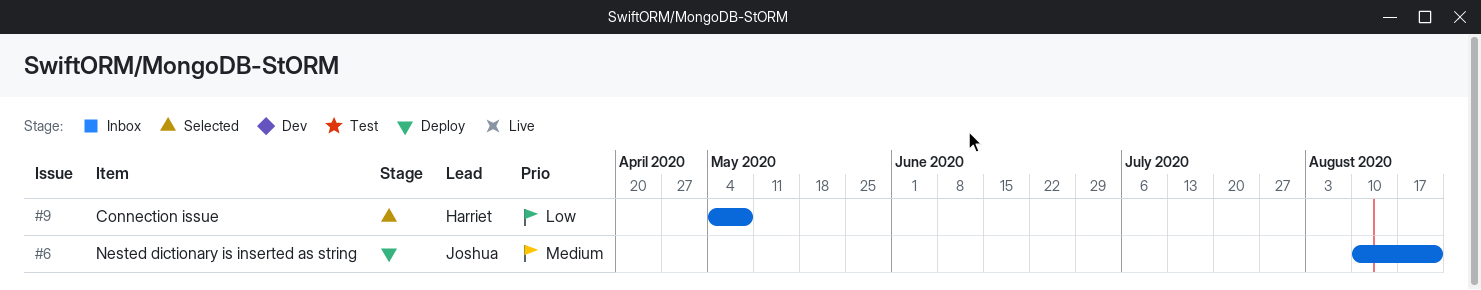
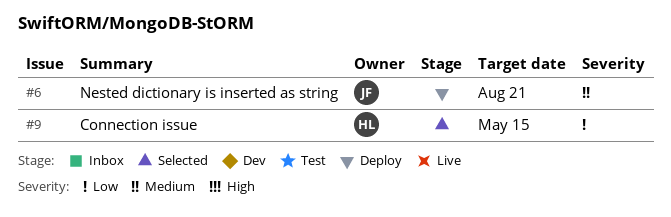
#9, due: May 8 -> May 15

